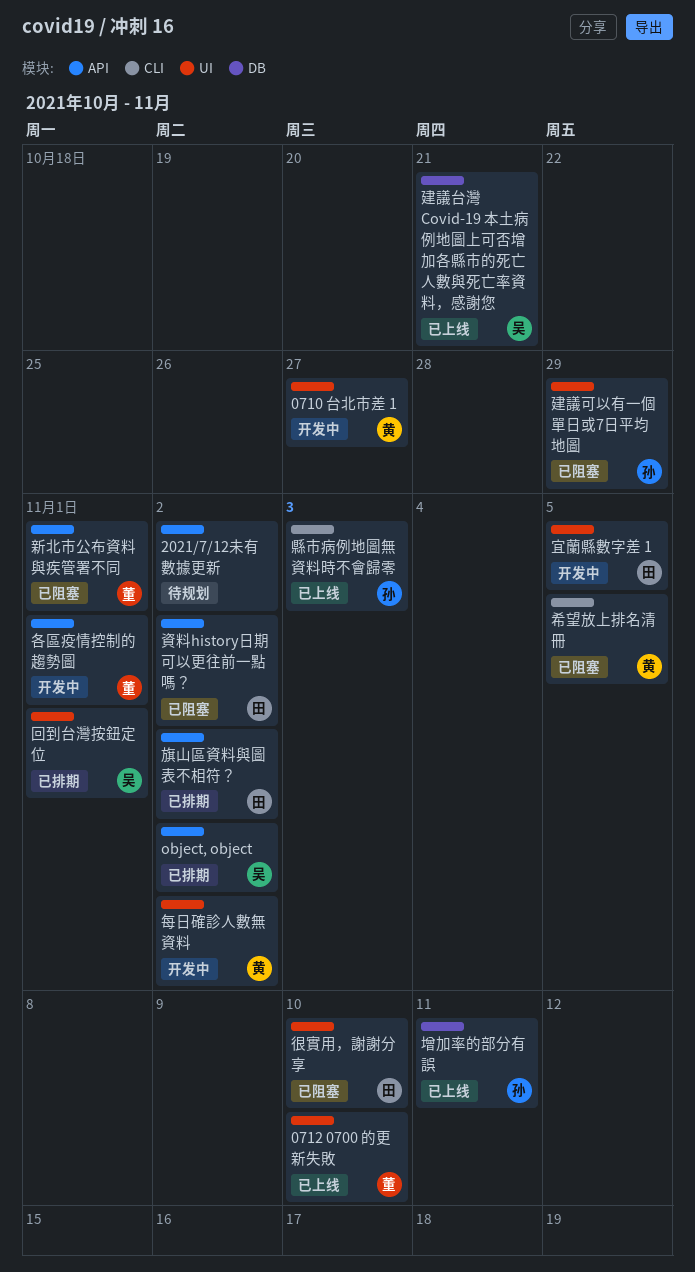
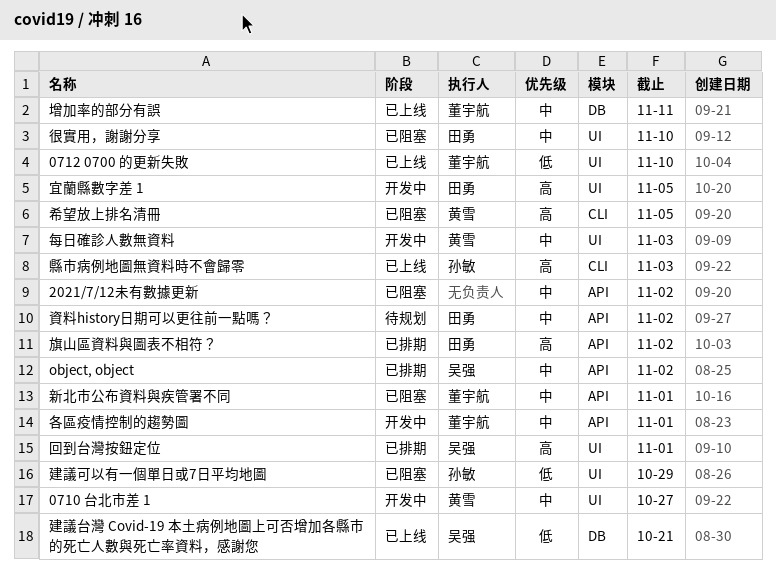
2021/7/12未有數據更新, status: 待规划 -> 已阻塞
增加率的部分有誤, owner: 孙敏 -> 董宇航
每日確診人數無資料, due: Nov 2 -> Nov 3
資料history日期可以更往前一點嗎？, status: 已阻塞 -> 待规划

